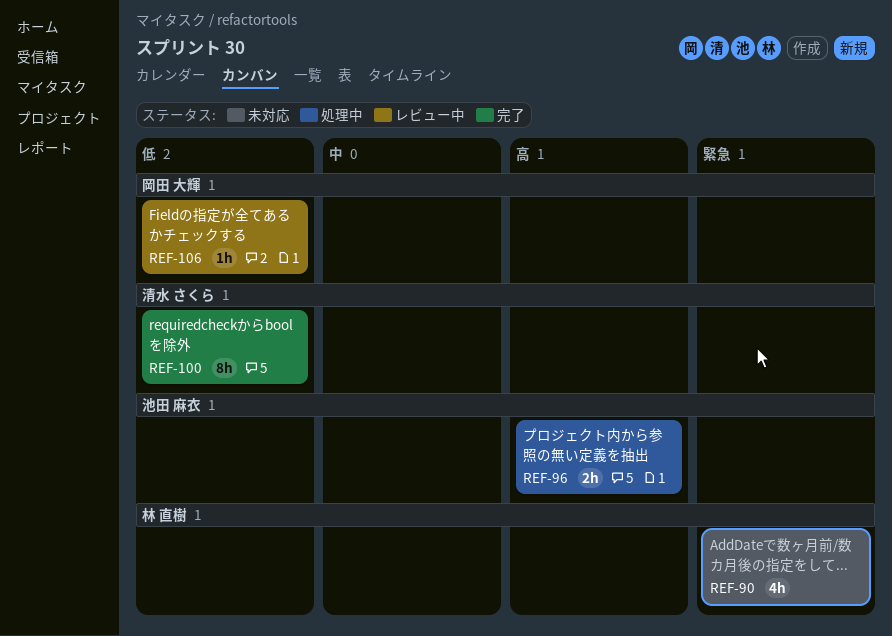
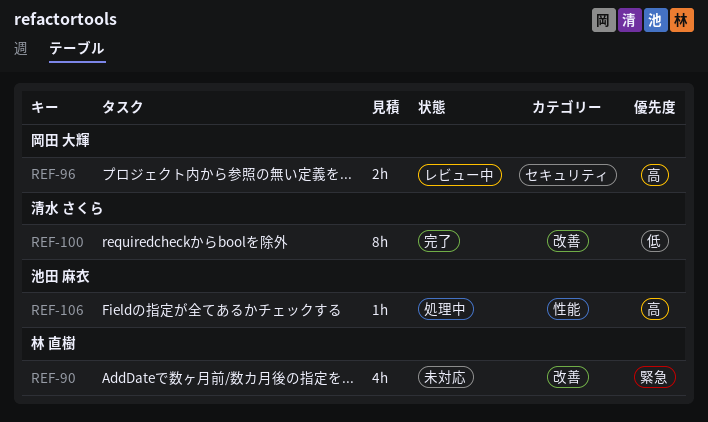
REF-96, status: 処理中 -> レビュー中
REF-96, owner: 池田 麻衣 -> 岡田 大輝
REF-106, status: レビュー中 -> 処理中
REF-106, owner: 岡田 大輝 -> 池田 麻衣
REF-106, priority: 低 -> 高

